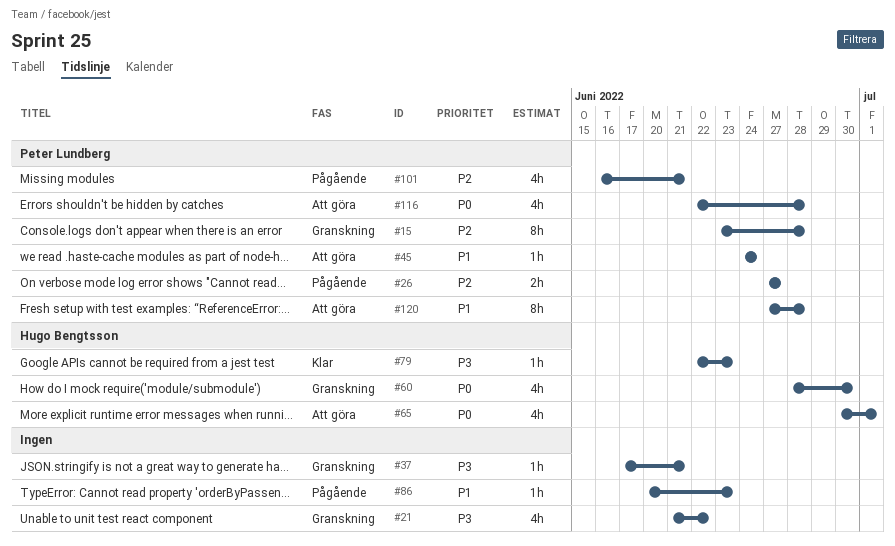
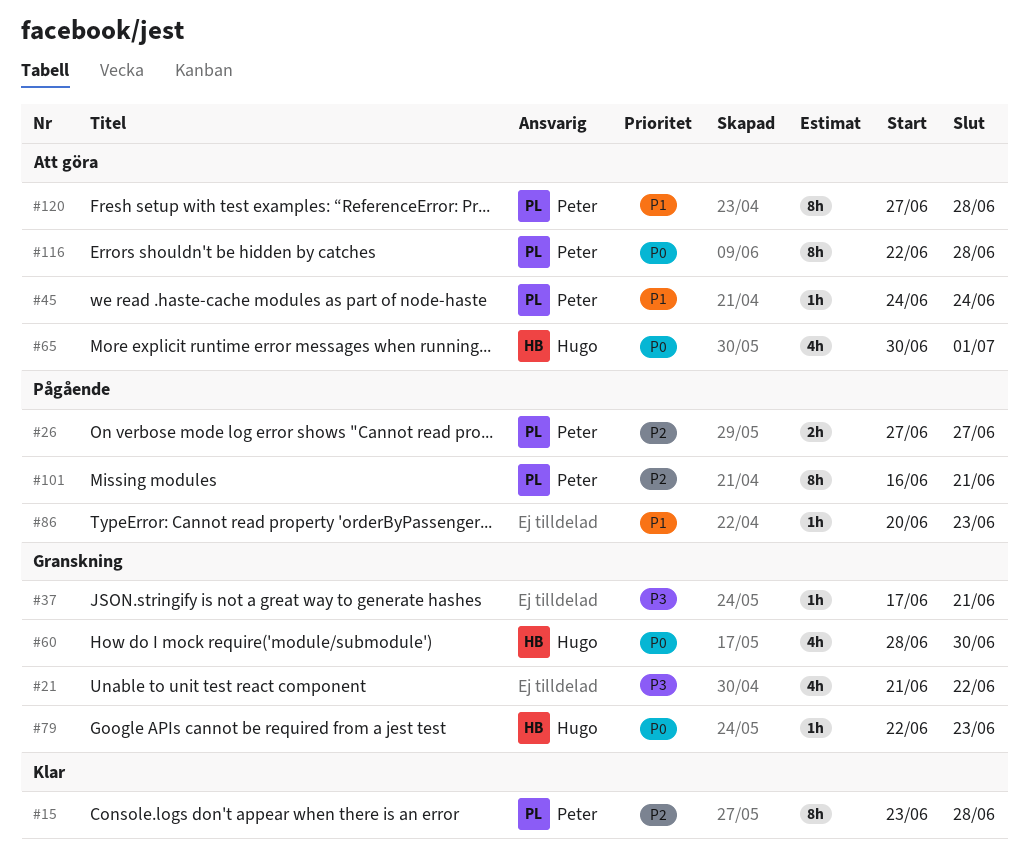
#15, status: Granskning -> Klar
#79, status: Klar -> Granskning
#79, priority: P3 -> P0
#101, estimate: 4h -> 8h
#116, estimate: 4h -> 8h

